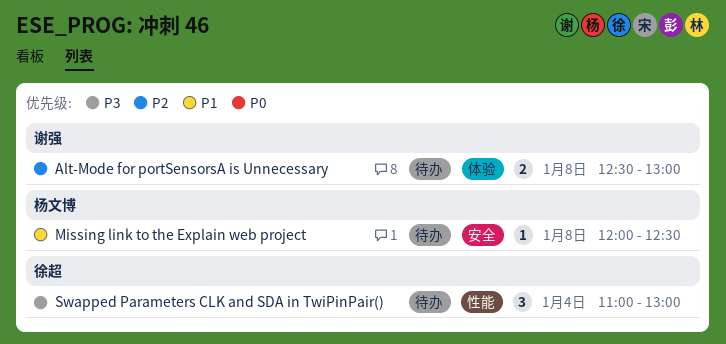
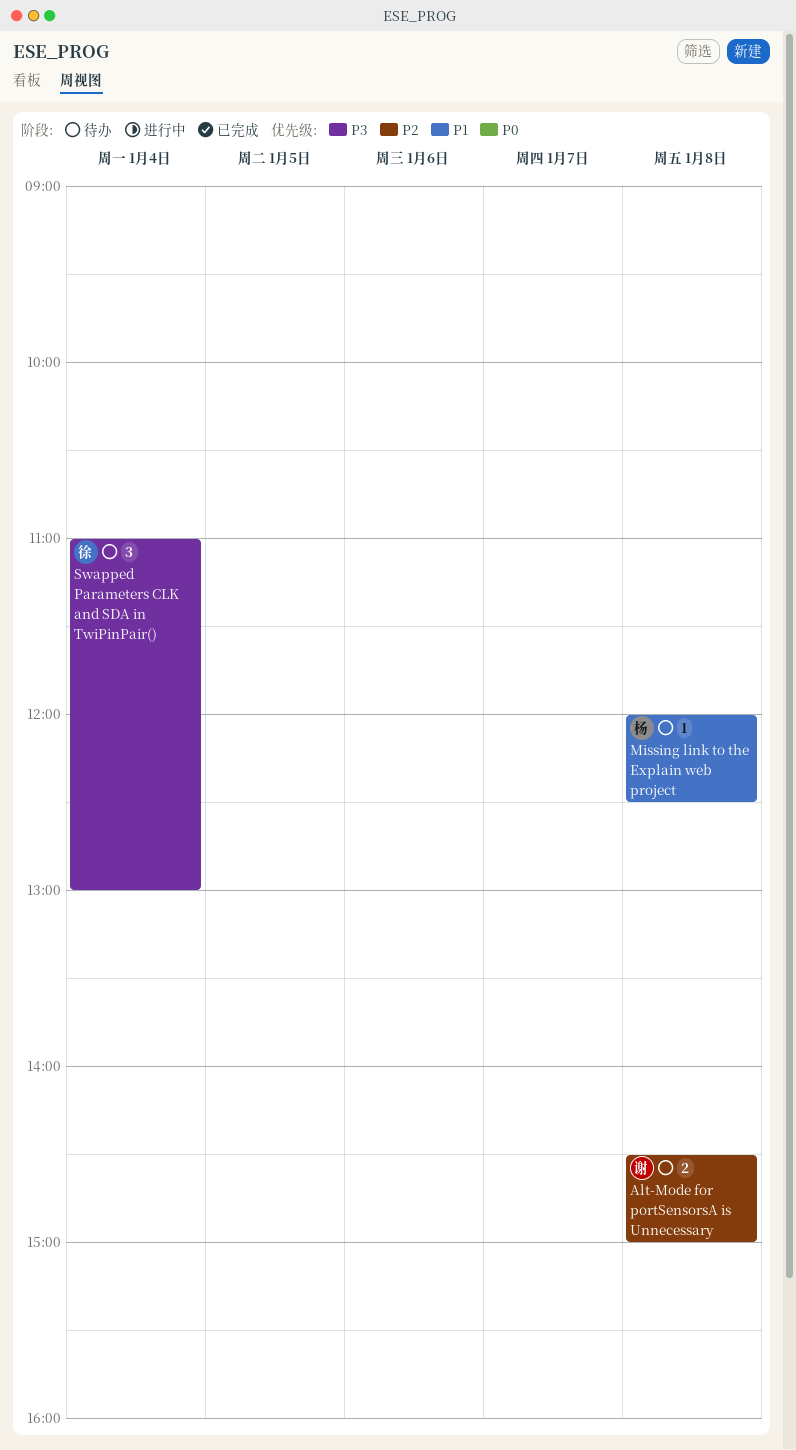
Alt-Mode for portSensorsA is Unnecessary, begins: 12:30 -> 14:30
Alt-Mode for portSensorsA is Unnecessary, ends: 13:00 -> 15:00

